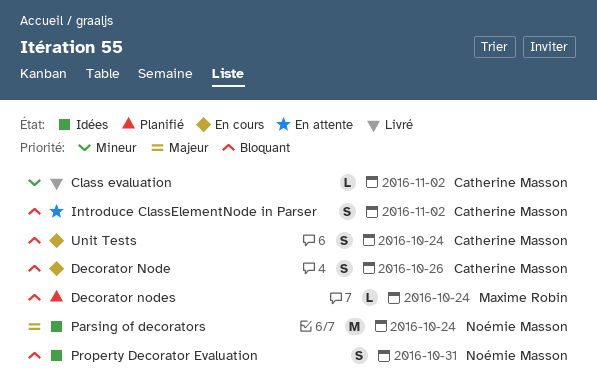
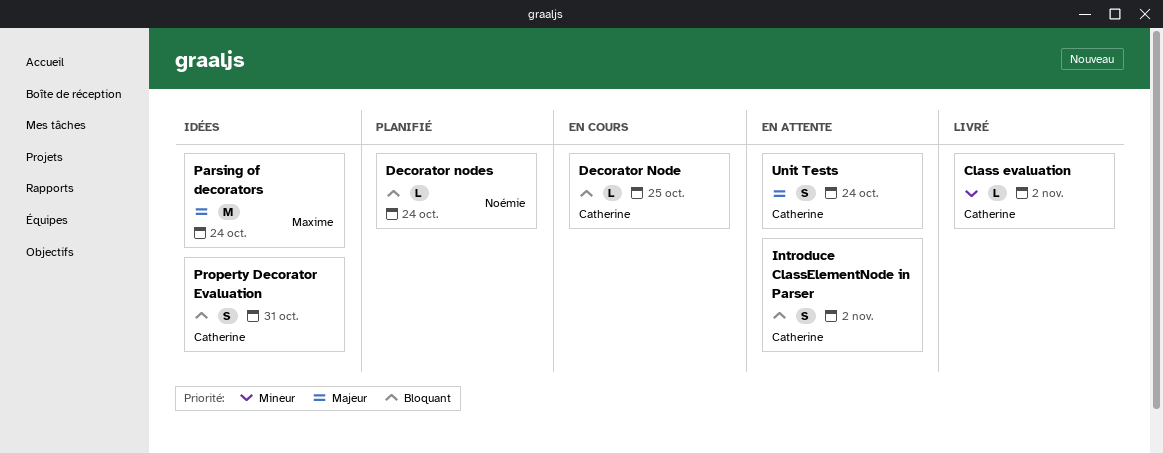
Decorator Node, estimate: S -> L
Decorator Node, due: Oct 26 -> Oct 25
Decorator nodes, owner: Maxime Robin -> Noémie Masson
Parsing of decorators, owner: Noémie Masson -> Maxime Robin
Property Decorator Evaluation, owner: Noémie Masson -> Catherine Masson
Unit Tests, status: En cours -> En attente
Unit Tests, priority: Bloquant -> Majeur

